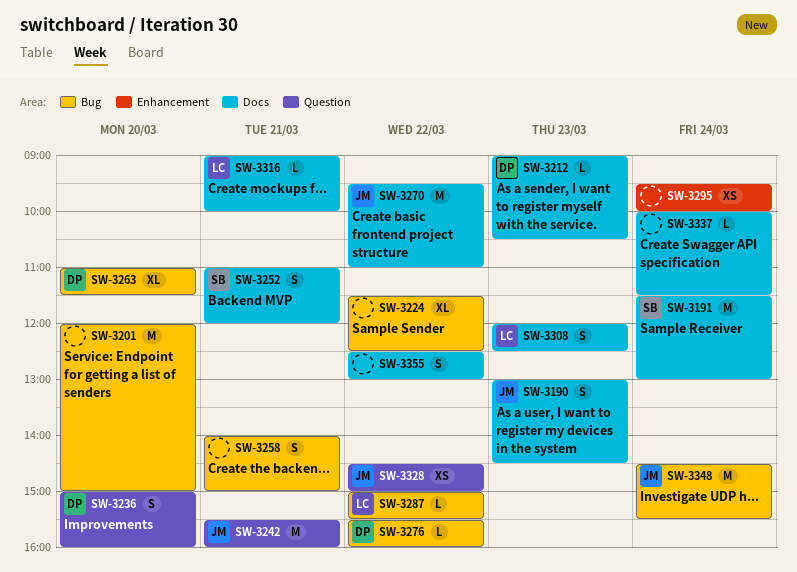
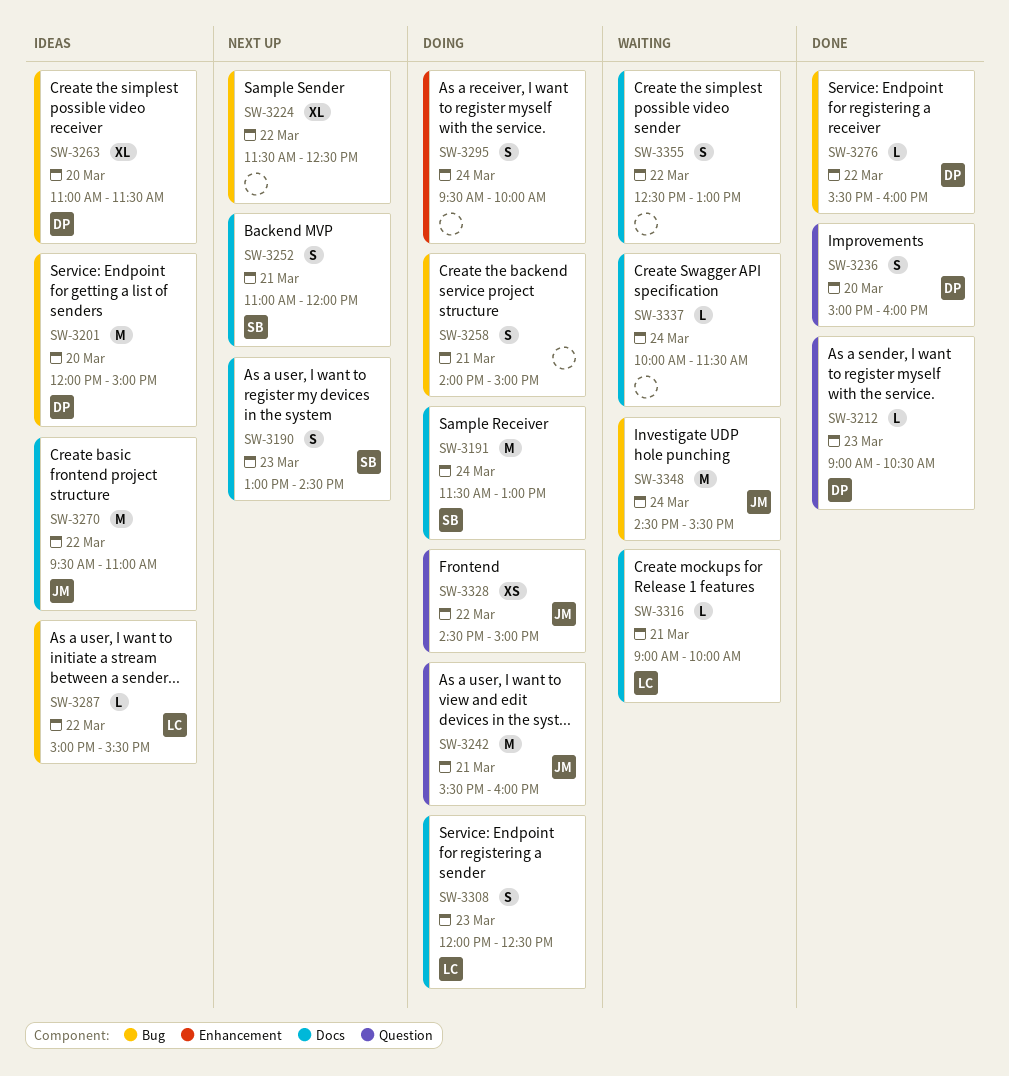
SW-3190, owner: JM -> SB
SW-3201, owner: none -> DP
SW-3212, label: Docs -> Question
SW-3295, estimate: XS -> S

